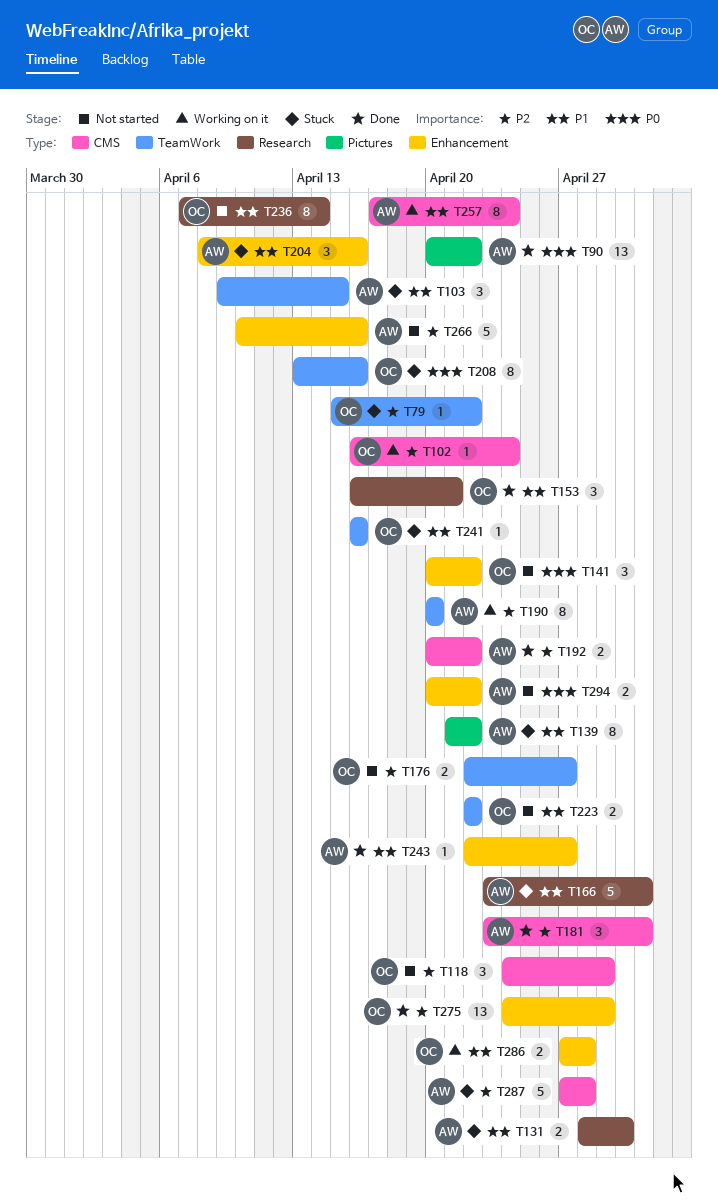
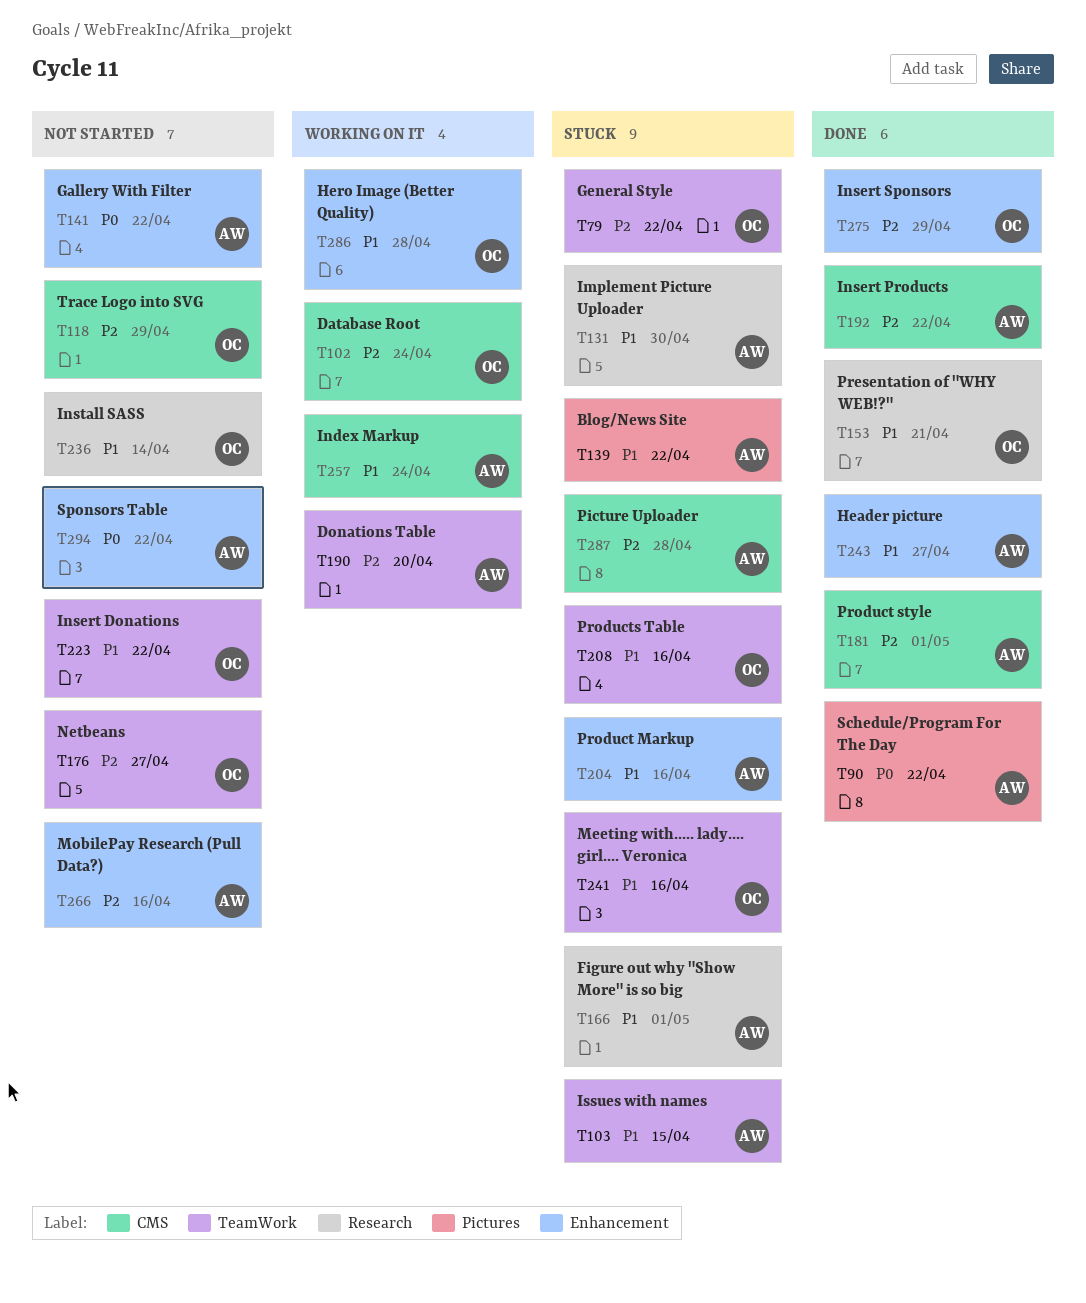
T141, owner: OC -> AW
T208, priority: P0 -> P1

